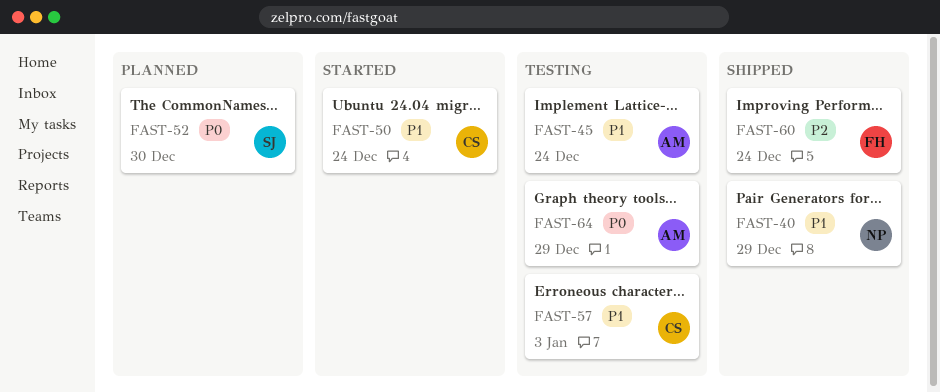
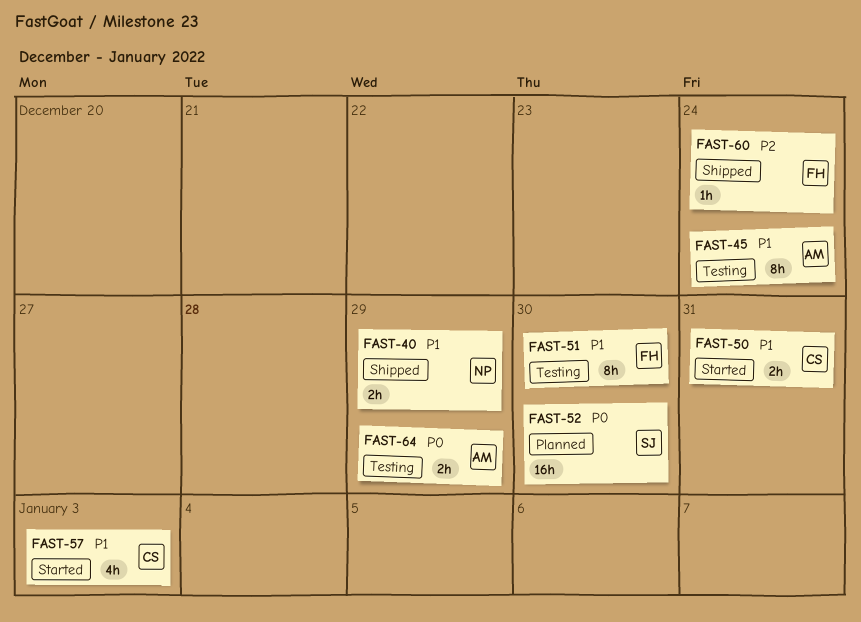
FAST-50, due: Dec 24 -> Dec 31
FAST-51: none -> present
FAST-57, status: Testing -> Started

